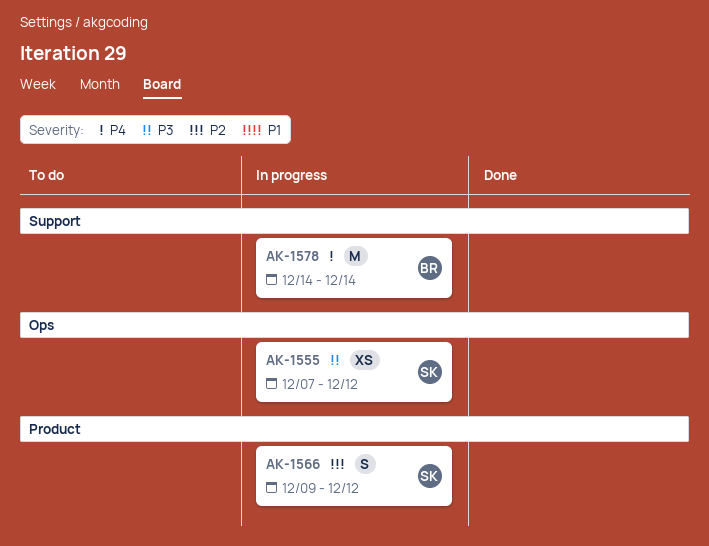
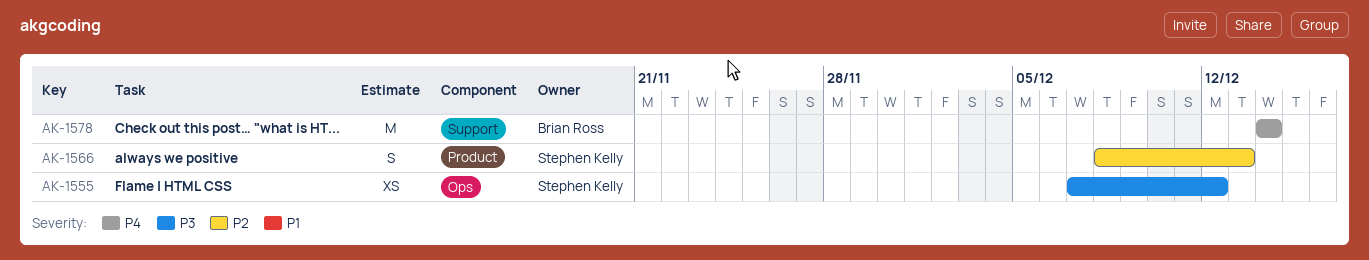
AK-1566, start: Dec 9 -> Dec 8
AK-1566, due: Dec 12 -> Dec 13

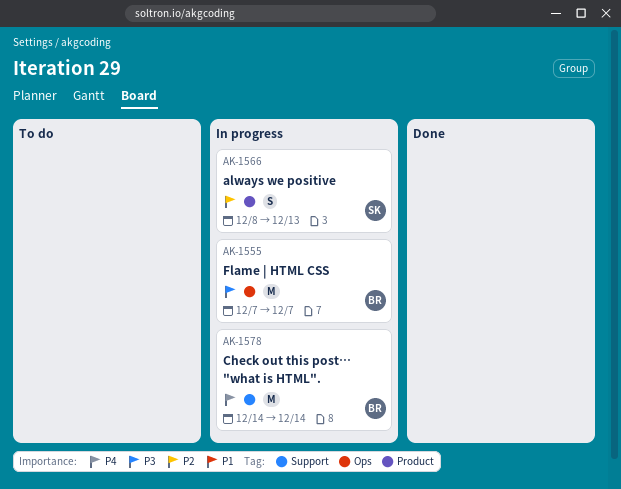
AK-1555, owner: Stephen Kelly -> Brian Ross
AK-1555, estimate: XS -> M
AK-1555, due: Dec 12 -> Dec 7

